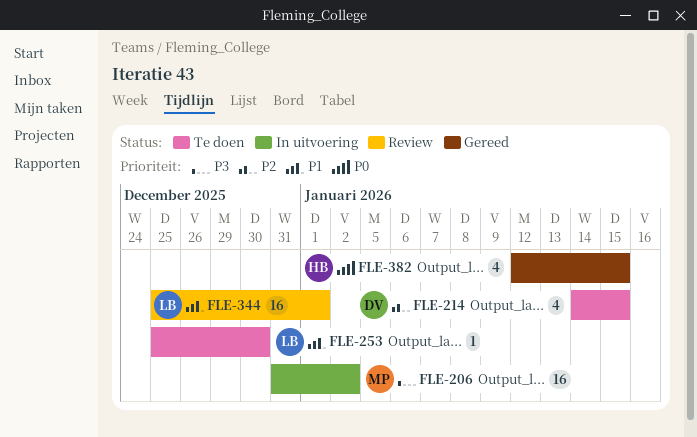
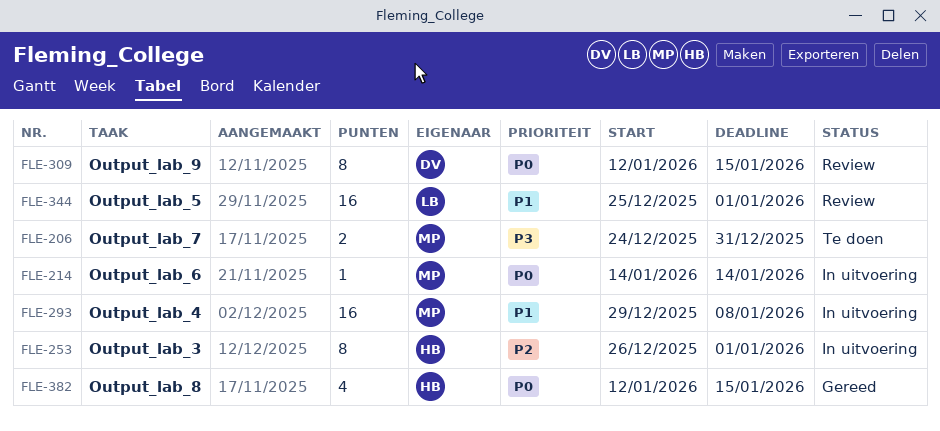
FLE-206, status: In uitvoering -> Te doen
FLE-206, estimate: 16 -> 2
FLE-206, start: Dec 31 -> Dec 24
FLE-206, due: Jan 2 -> Dec 31
FLE-214, status: Te doen -> In uitvoering
FLE-214, owner: DV -> MP
FLE-214, priority: P2 -> P0
FLE-214, estimate: 4 -> 1
FLE-214, due: Jan 15 -> Jan 14
FLE-253, status: Te doen -> In uitvoering
FLE-253, owner: LB -> HB
FLE-253, priority: P1 -> P2
FLE-253, estimate: 1 -> 8
FLE-253, start: Dec 25 -> Dec 26
FLE-253, due: Dec 30 -> Jan 1
FLE-293: none -> present
FLE-309: none -> present

